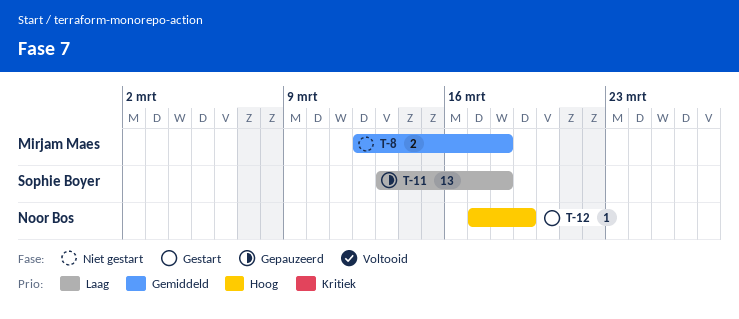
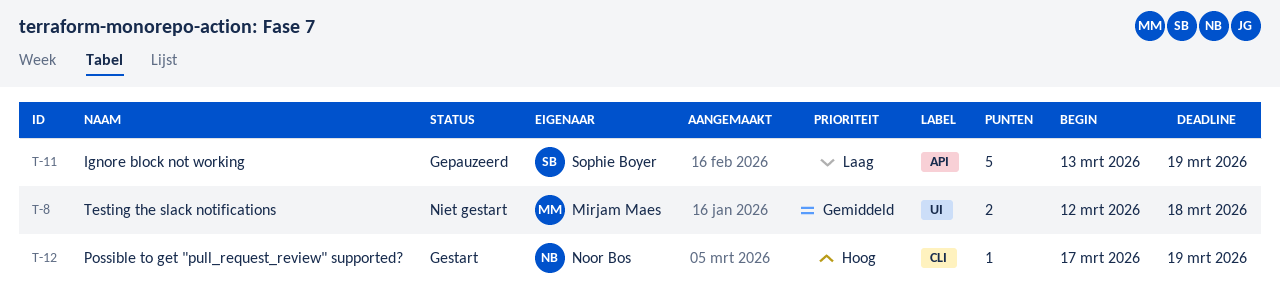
T-11, estimate: 13 -> 5
T-11, due: Mar 18 -> Mar 19

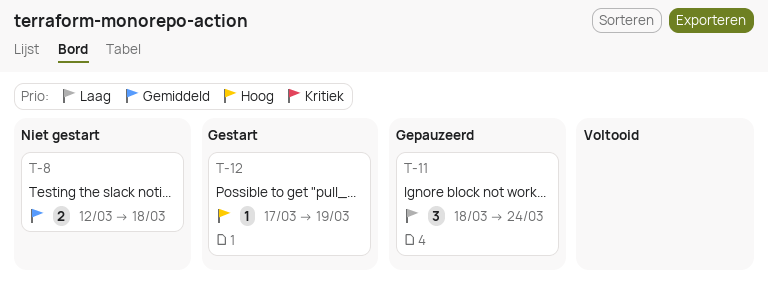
T-11, estimate: 5 -> 3
T-11, start: Mar 13 -> Mar 18
T-11, due: Mar 19 -> Mar 24

